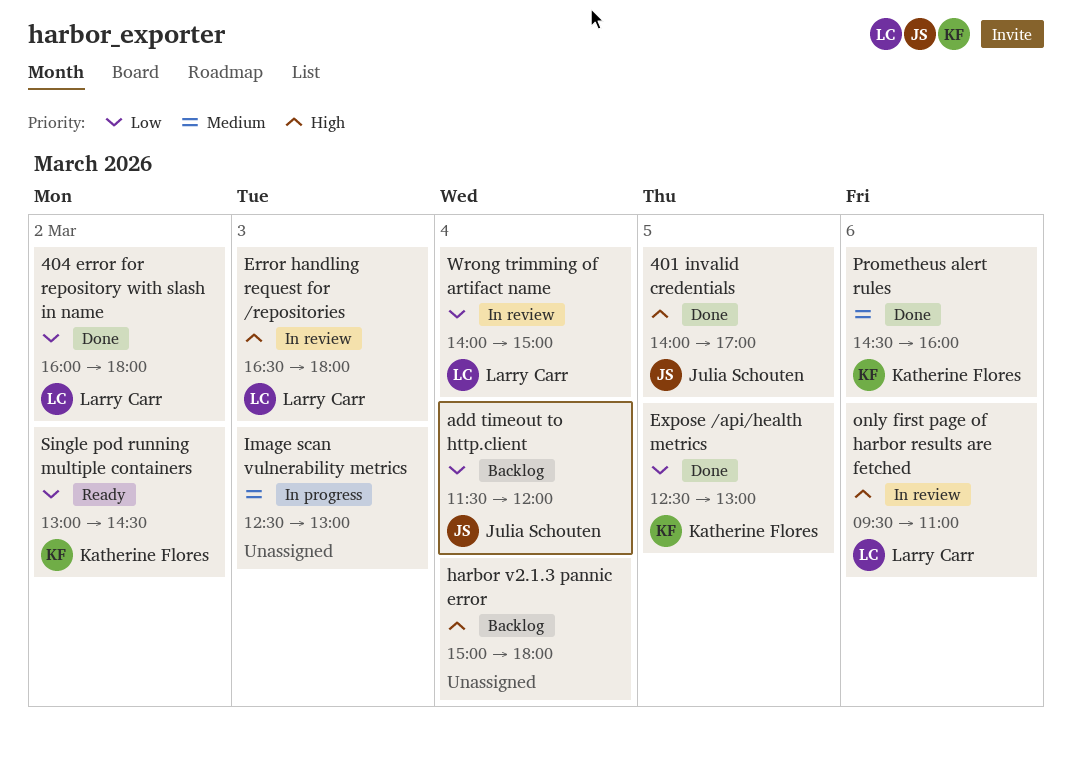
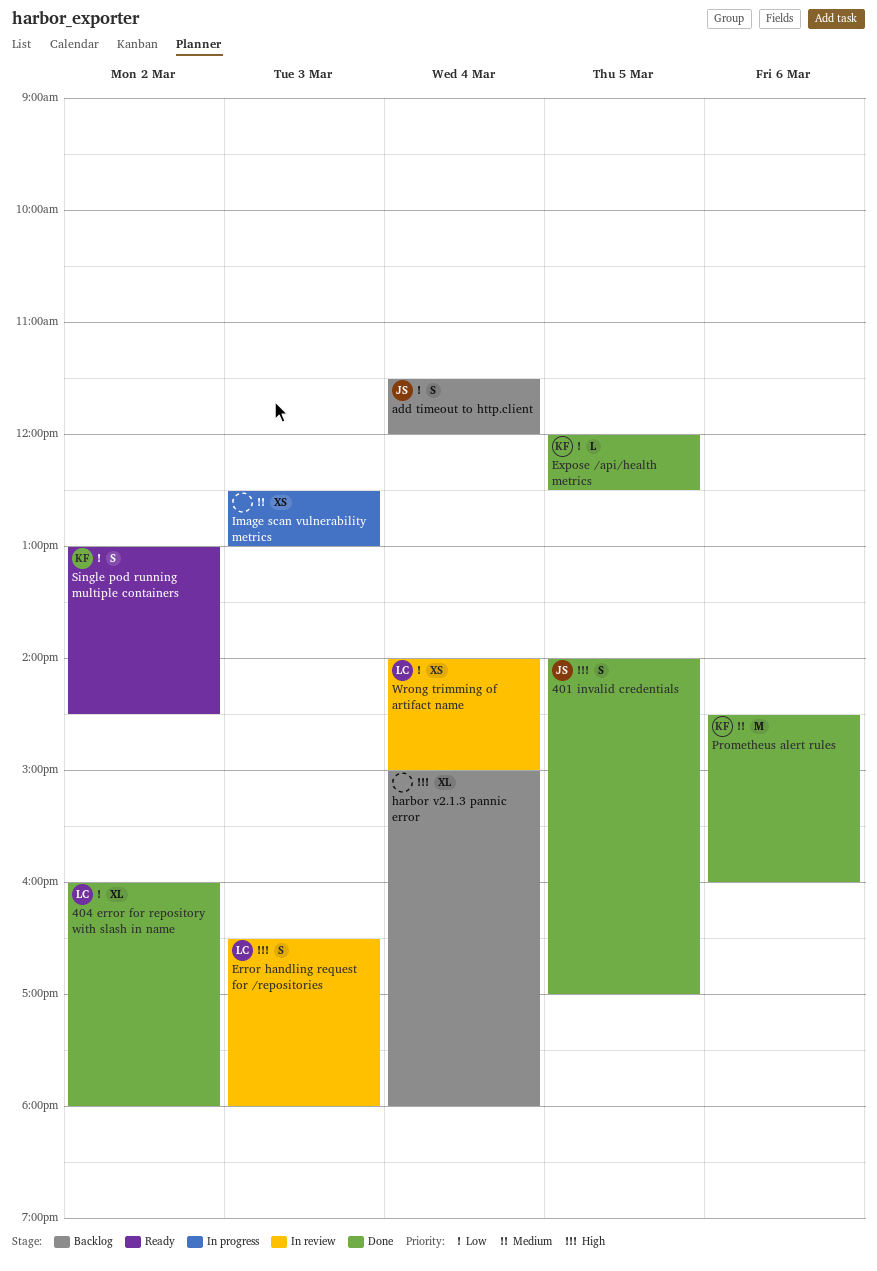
Expose /api/health metrics, begins: 12:30 -> 12:00
Expose /api/health metrics, ends: 13:00 -> 12:30
only first page of harbor results are fetched: present -> none

